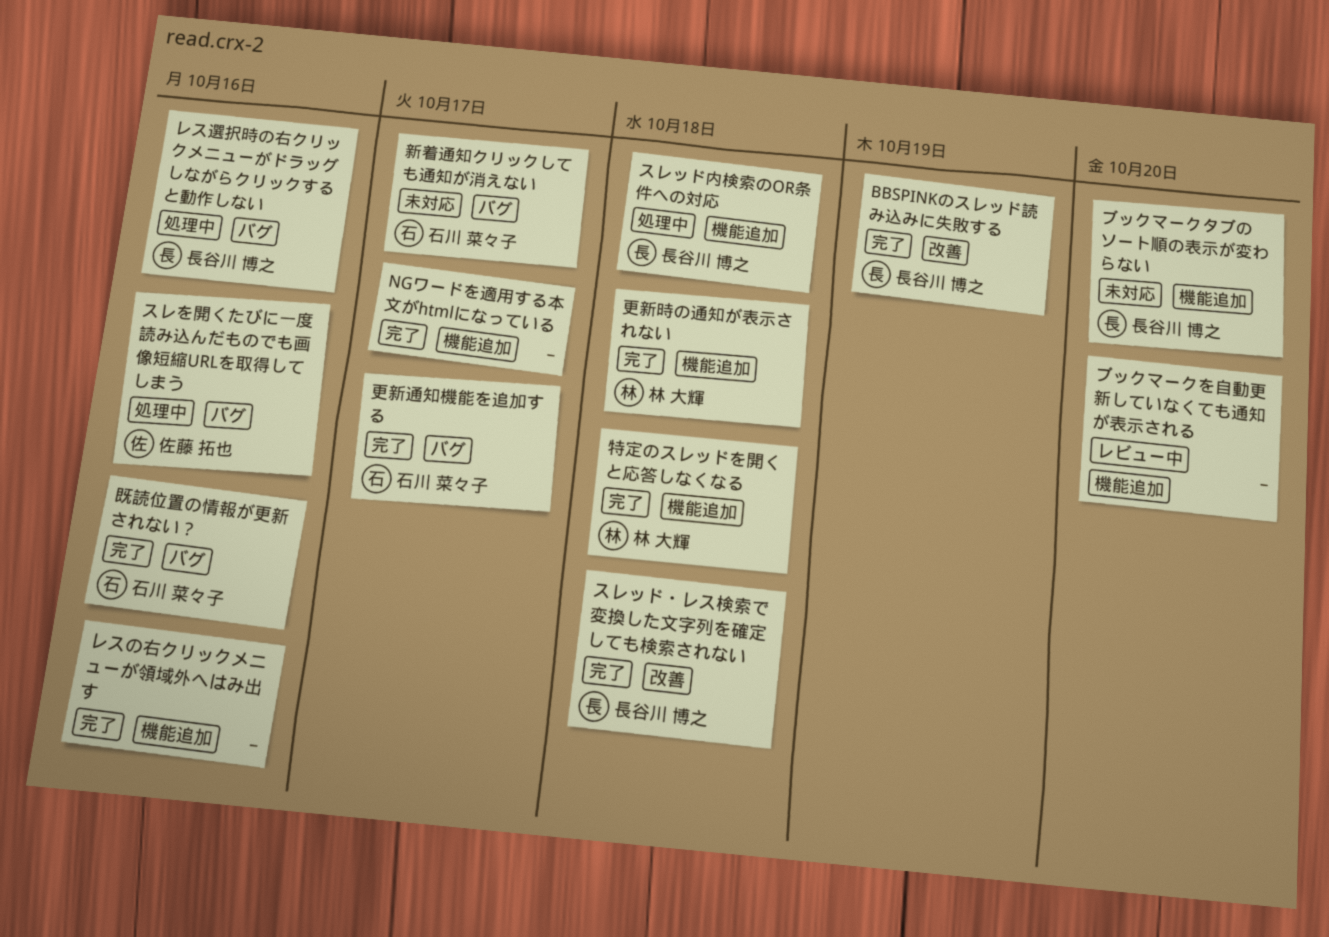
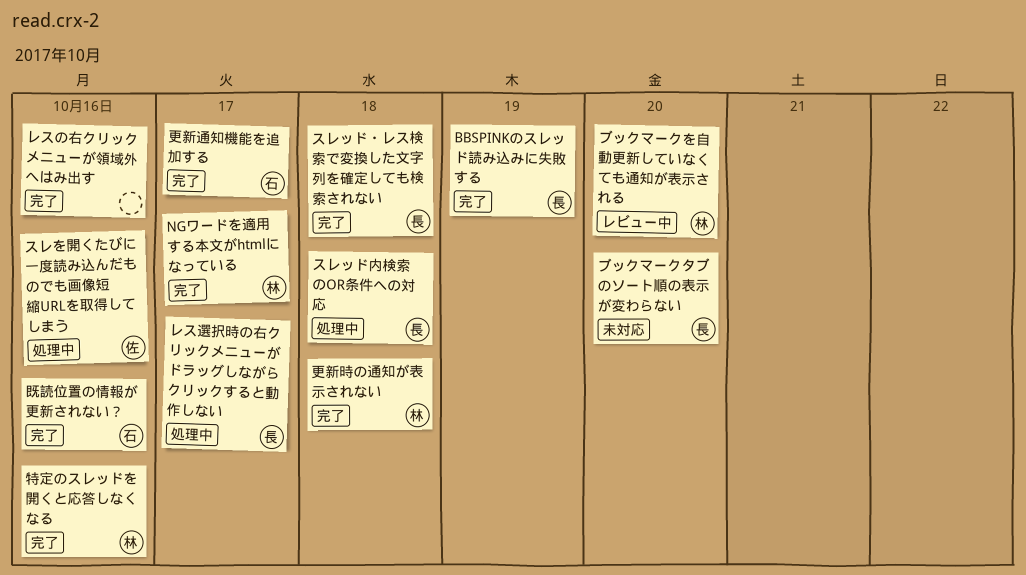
NGワードを適用する本文がhtmlになっている, owner: none -> 林 大輝
ブックマークを自動更新していなくても通知が表示される, owner: none -> 林 大輝
レス選択時の右クリックメニューがドラッグしながらクリックすると動作しない, due: Oct 16 -> Oct 17
新着通知クリックしても通知が消えない: present -> none
特定のスレッドを開くと応答しなくなる, due: Oct 18 -> Oct 16

